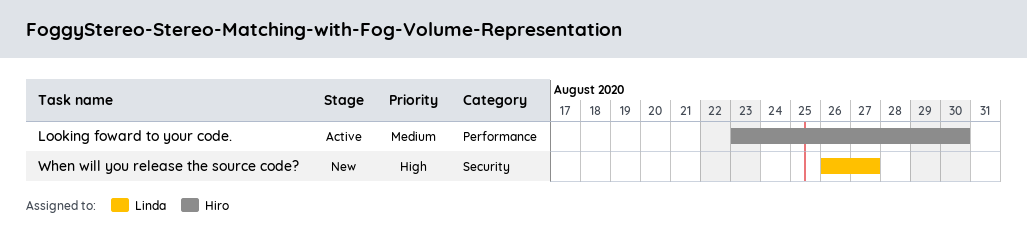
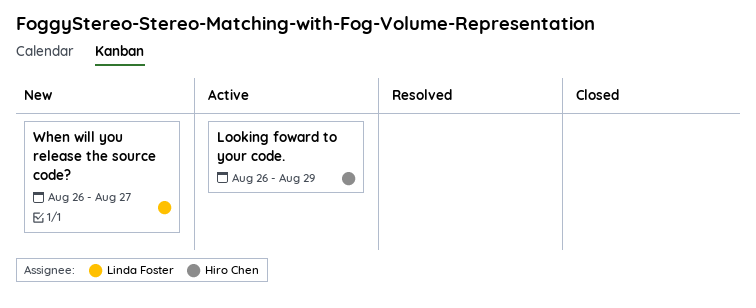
Looking foward to your code., start: Aug 23 -> Aug 26
Looking foward to your code., due: Aug 30 -> Aug 29

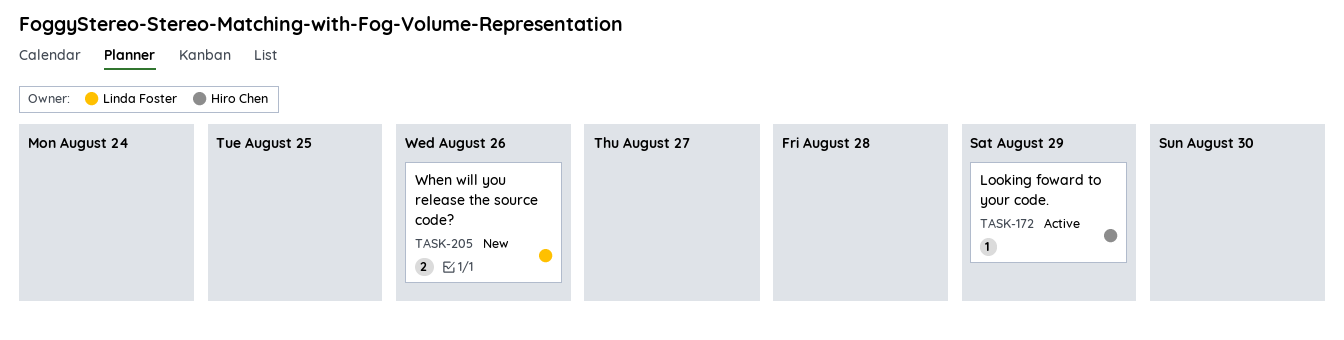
When will you release the source code?, due: Aug 27 -> Aug 26

